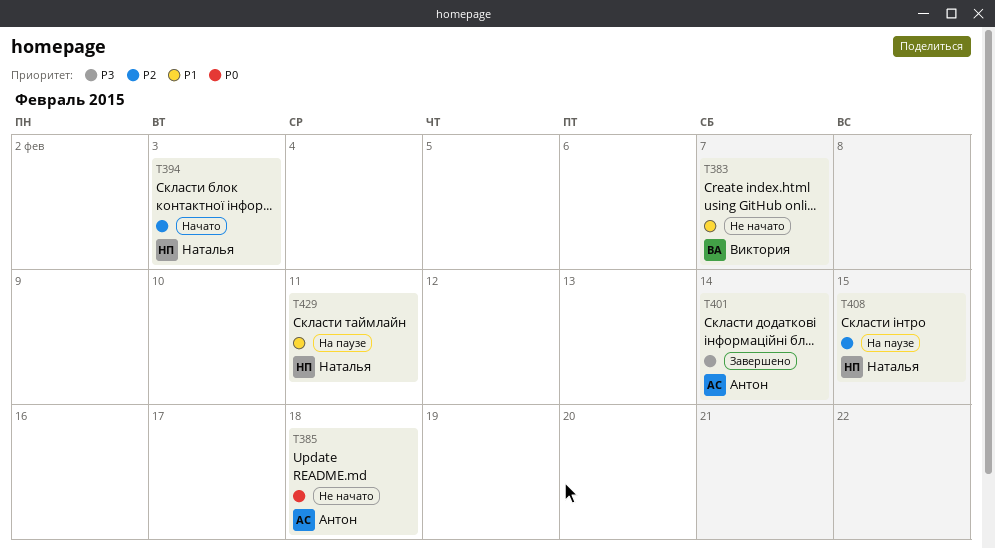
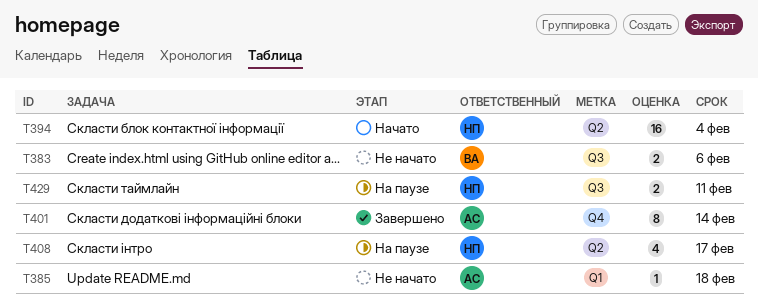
T383, due: Feb 7 -> Feb 6
T394, due: Feb 3 -> Feb 4
T408, due: Feb 15 -> Feb 17

